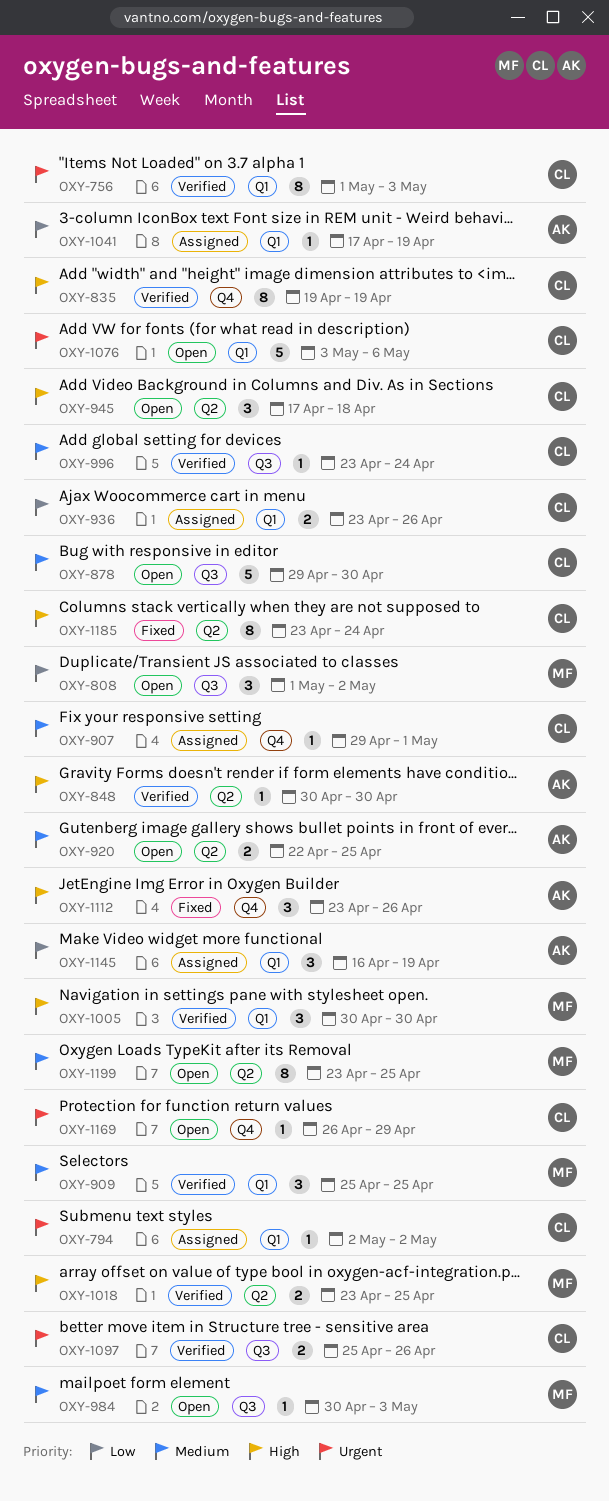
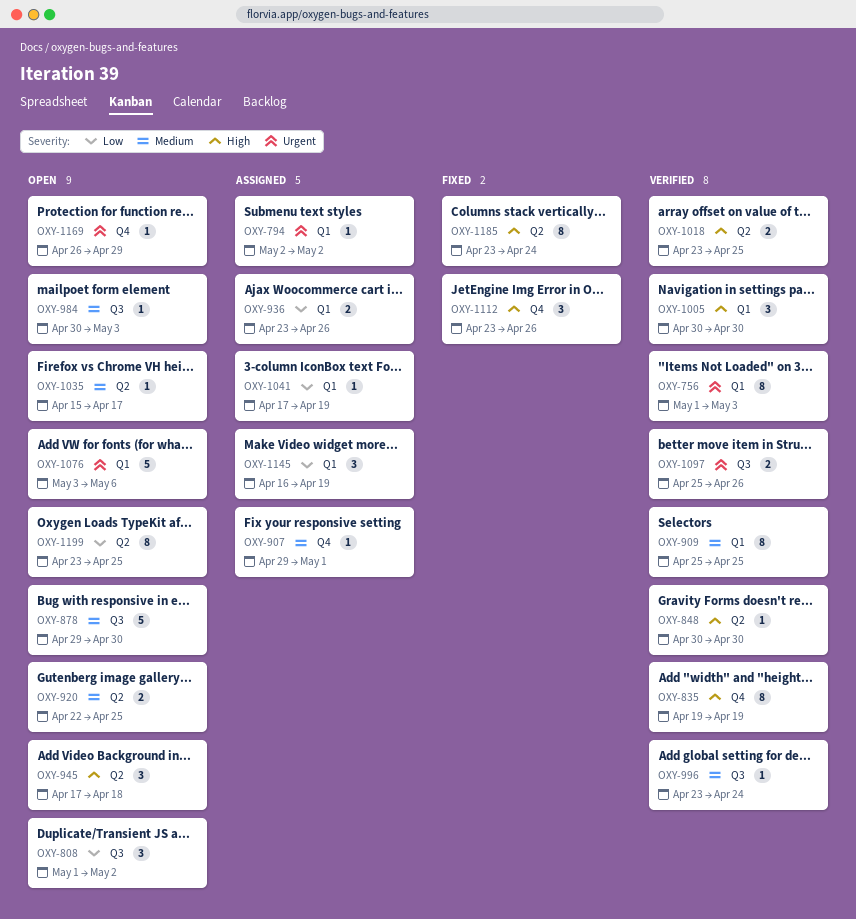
OXY-909, estimate: 3 -> 8
OXY-1035: none -> present
OXY-1199, priority: Medium -> Low

